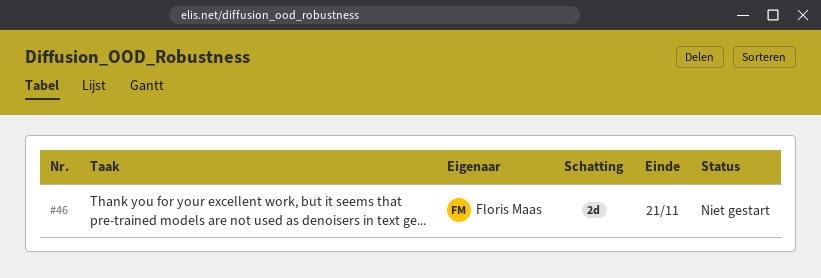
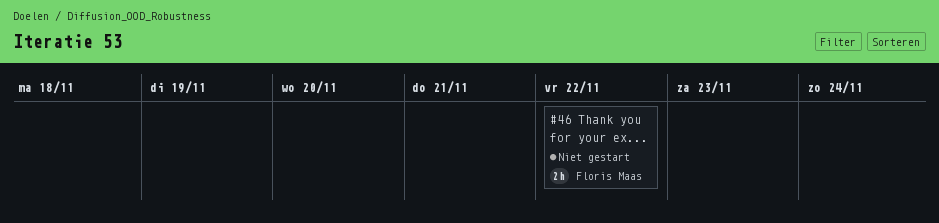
#46, estimate: 2d -> 2h
#46, due: Nov 21 -> Nov 22

